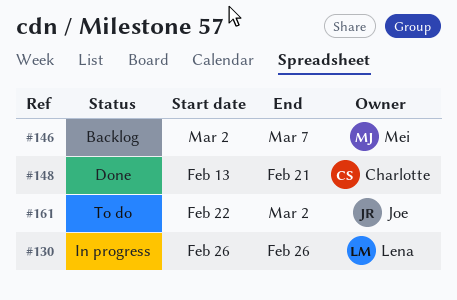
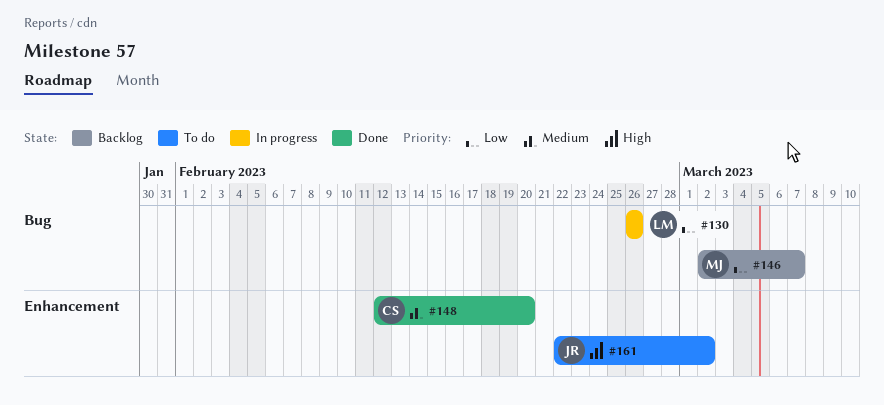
#148, start: Feb 13 -> Feb 12
#148, due: Feb 21 -> Feb 20

